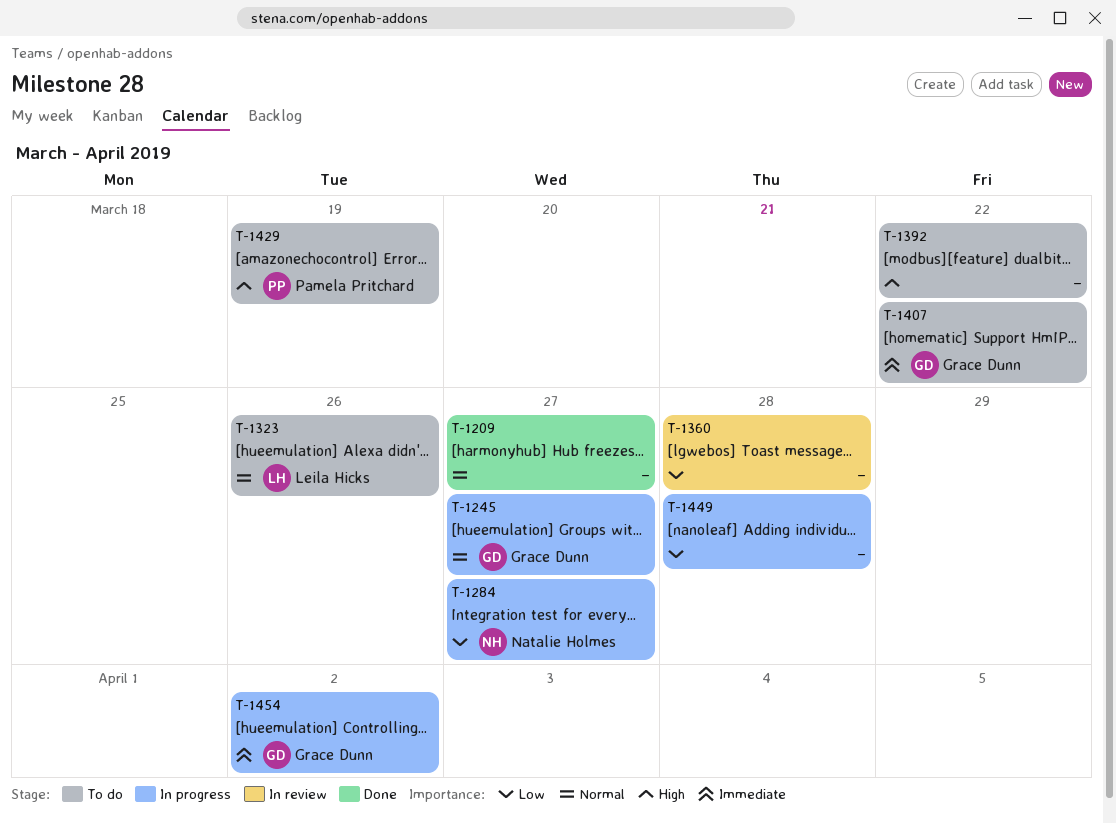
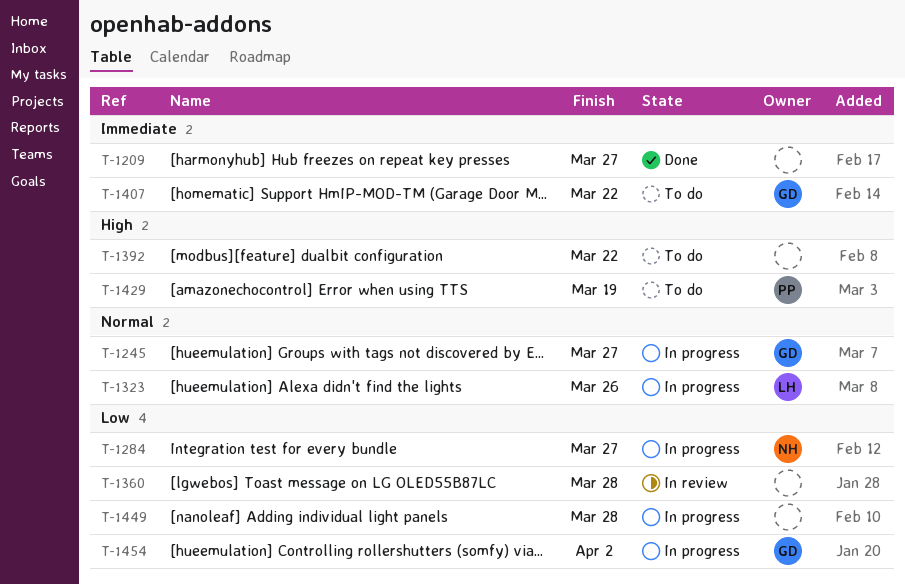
T-1209, priority: Normal -> Immediate
T-1323, status: To do -> In progress
T-1454, priority: Immediate -> Low

